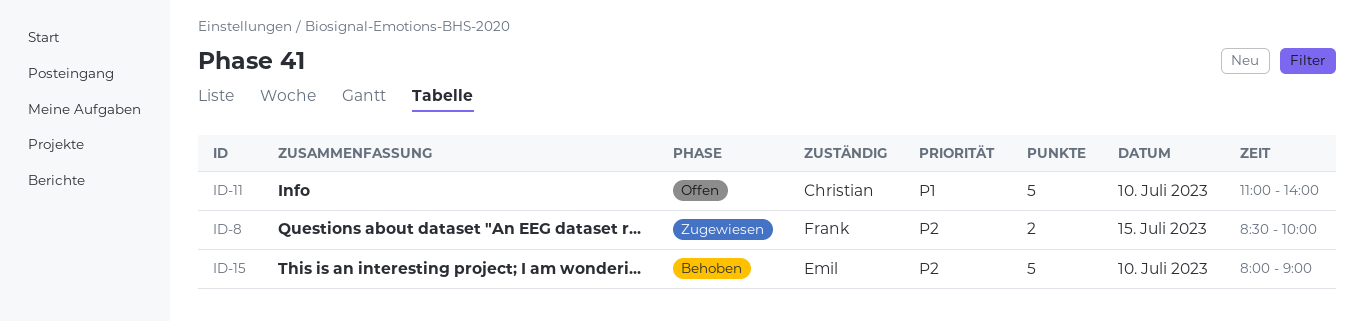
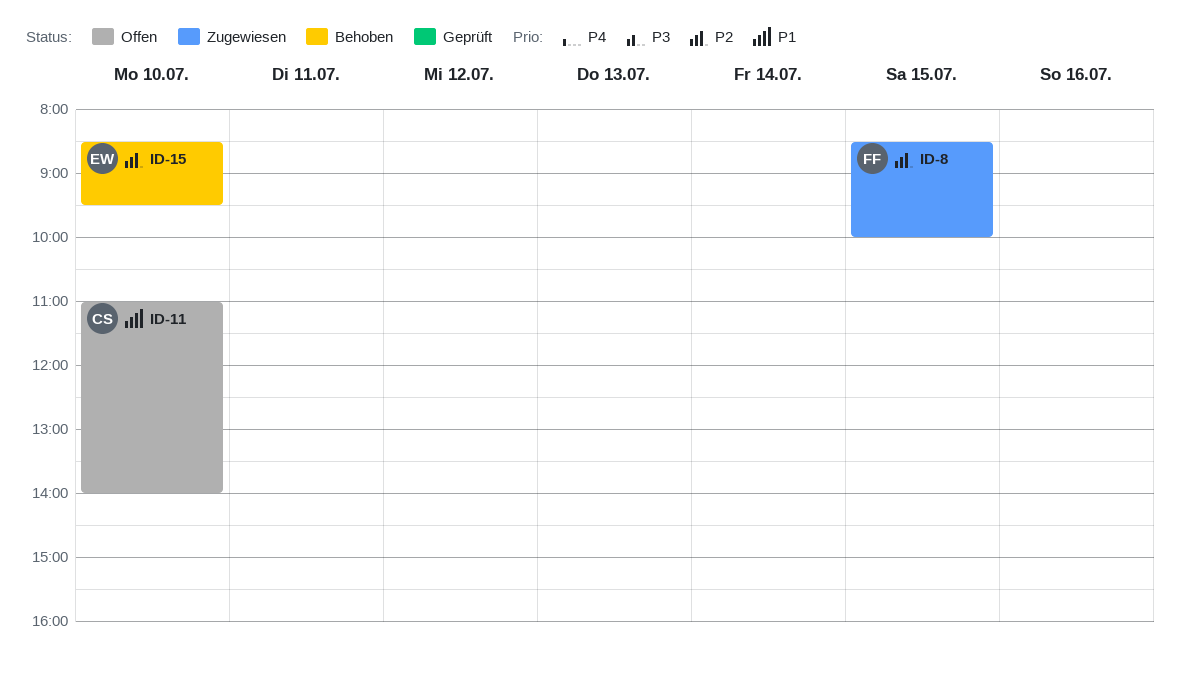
ID-15, begins: 08:00 -> 08:30
ID-15, ends: 09:00 -> 09:30

